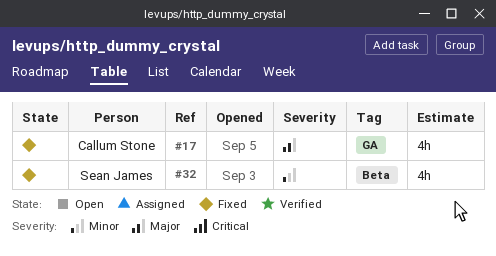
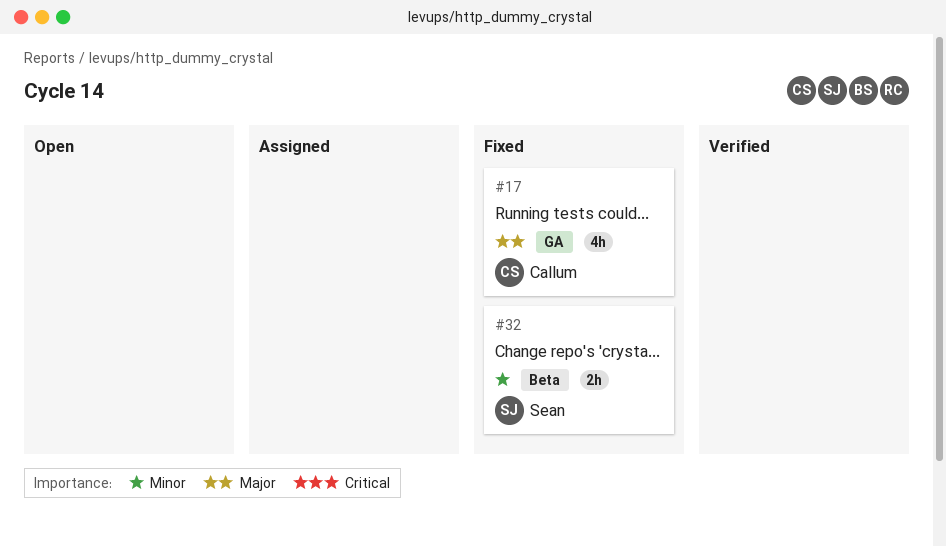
#32, estimate: 4h -> 2h

